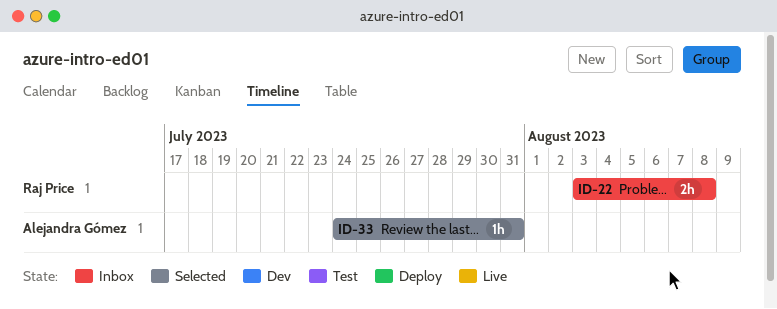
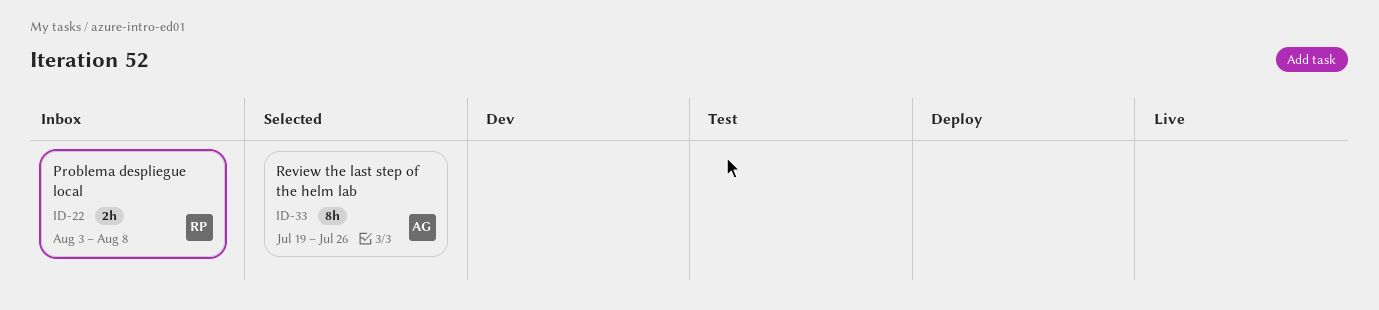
ID-33, estimate: 1h -> 8h
ID-33, start: Jul 24 -> Jul 19
ID-33, due: Jul 31 -> Jul 26

